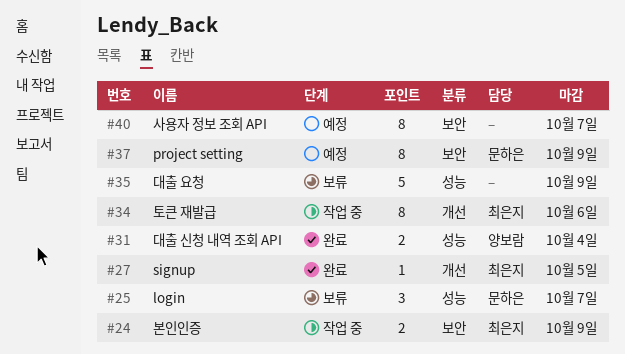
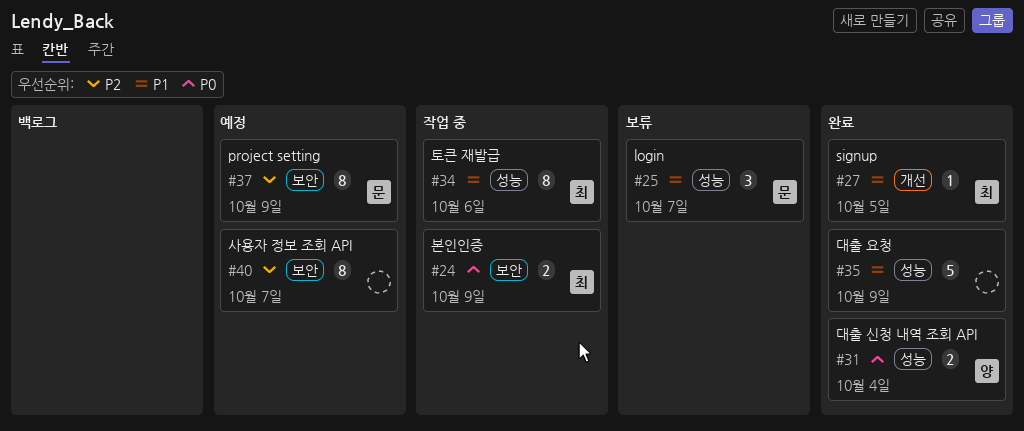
#34, label: 개선 -> 성능
#35, status: 보류 -> 완료

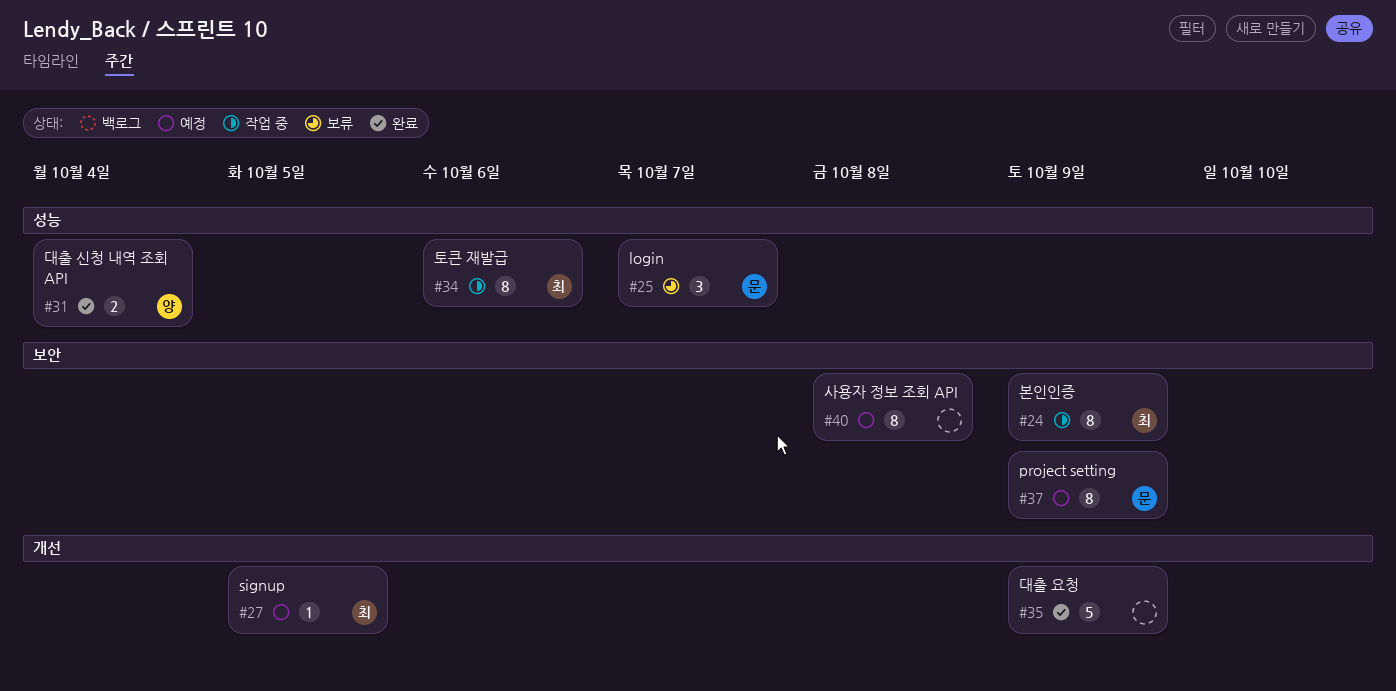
#24, estimate: 2 -> 8
#27, status: 완료 -> 예정
#35, label: 성능 -> 개선
#40, due: Oct 7 -> Oct 8

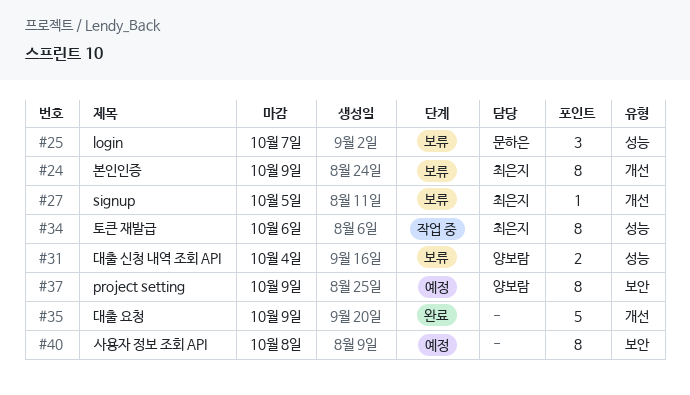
#24, status: 작업 중 -> 보류
#24, label: 보안 -> 개선
#27, status: 예정 -> 보류
#31, status: 완료 -> 보류
#37, owner: 문하은 -> 양보람

